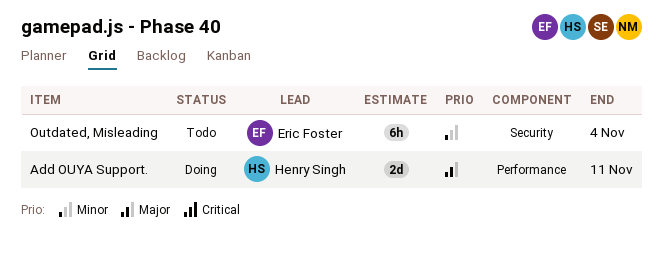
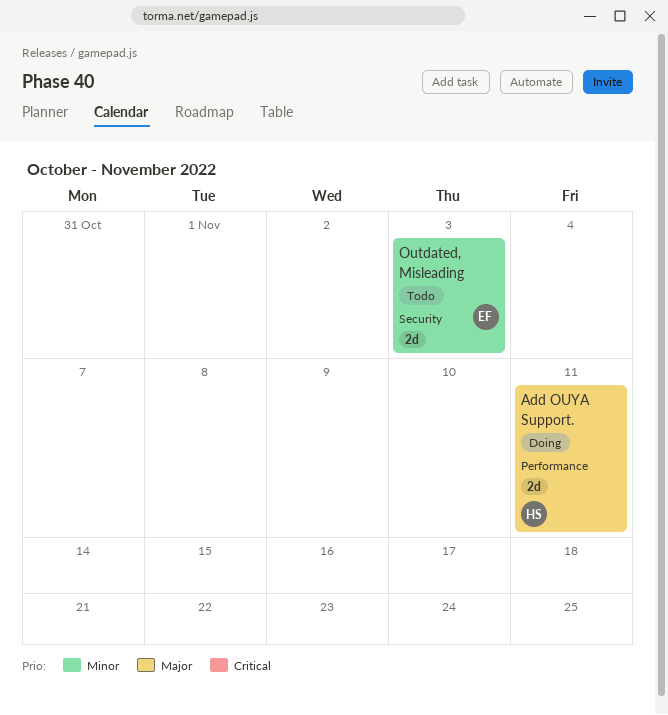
Outdated, Misleading, estimate: 6h -> 2d
Outdated, Misleading, due: Nov 4 -> Nov 3

